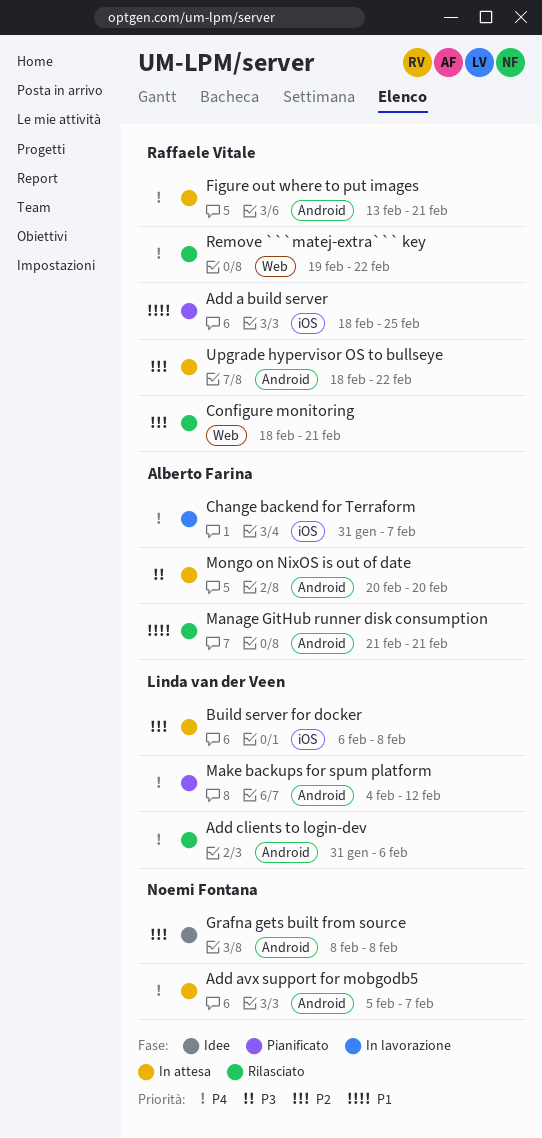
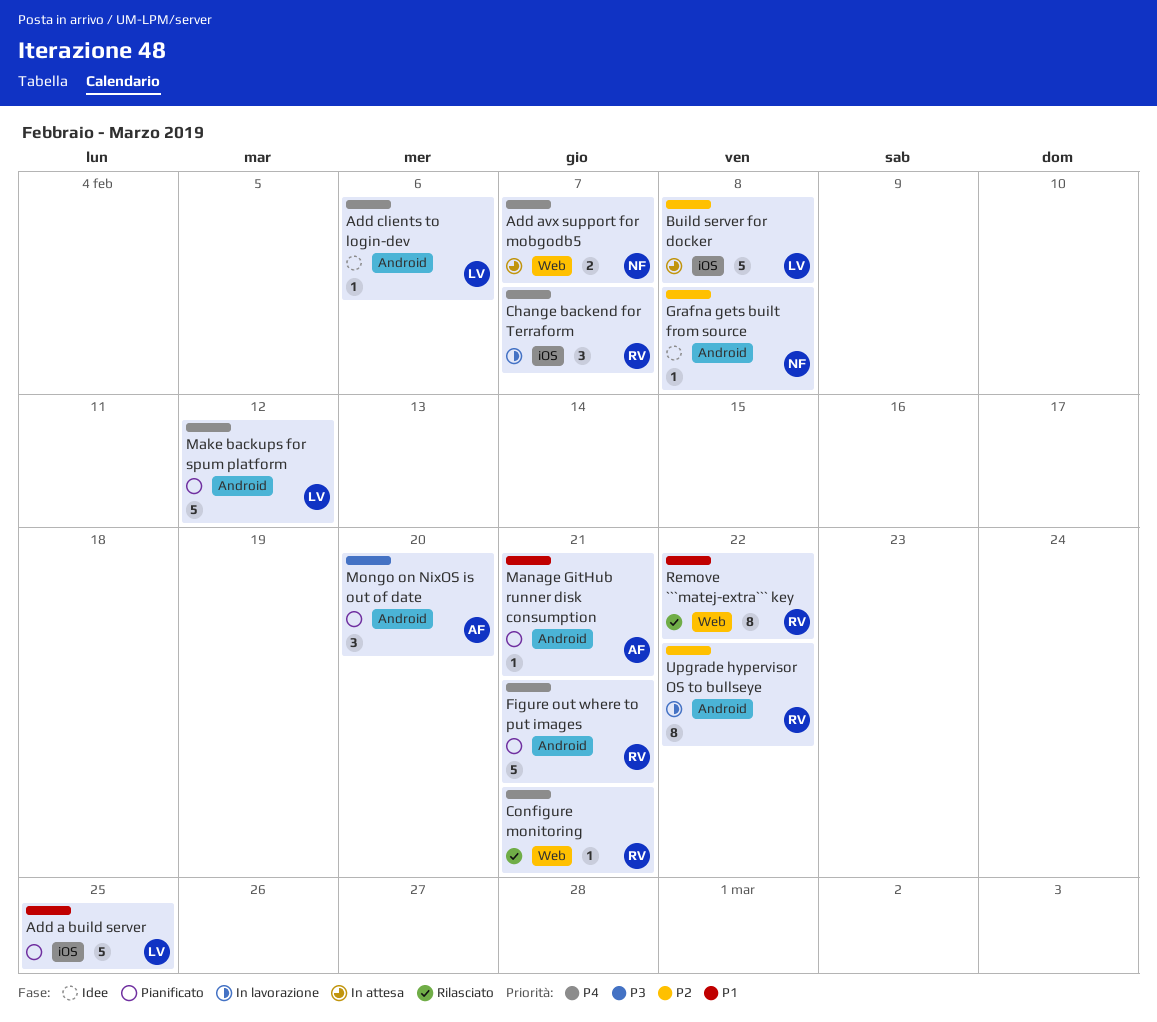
Add a build server, owner: Raffaele Vitale -> Linda van der Veen
Add avx support for mobgodb5, label: Android -> Web
Add clients to login-dev, status: Rilasciato -> Idee
Change backend for Terraform, owner: Alberto Farina -> Raffaele Vitale
Configure monitoring, priority: P2 -> P4
Figure out where to put images, status: In attesa -> Pianificato
Manage GitHub runner disk consumption, status: Rilasciato -> Pianificato
Mongo on NixOS is out of date, status: In attesa -> Pianificato
Remove ```matej-extra``` key, priority: P4 -> P1
Upgrade hypervisor OS to bullseye, status: In attesa -> In lavorazione

